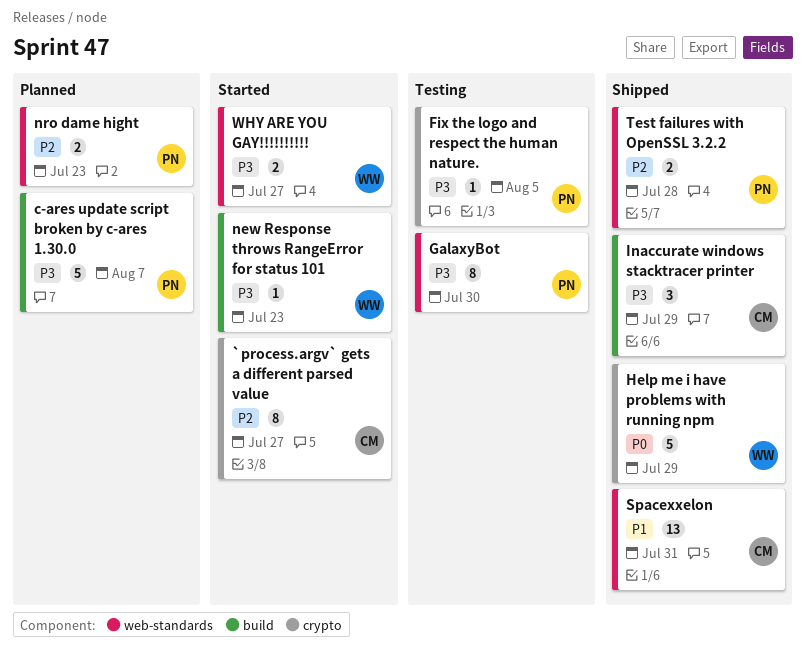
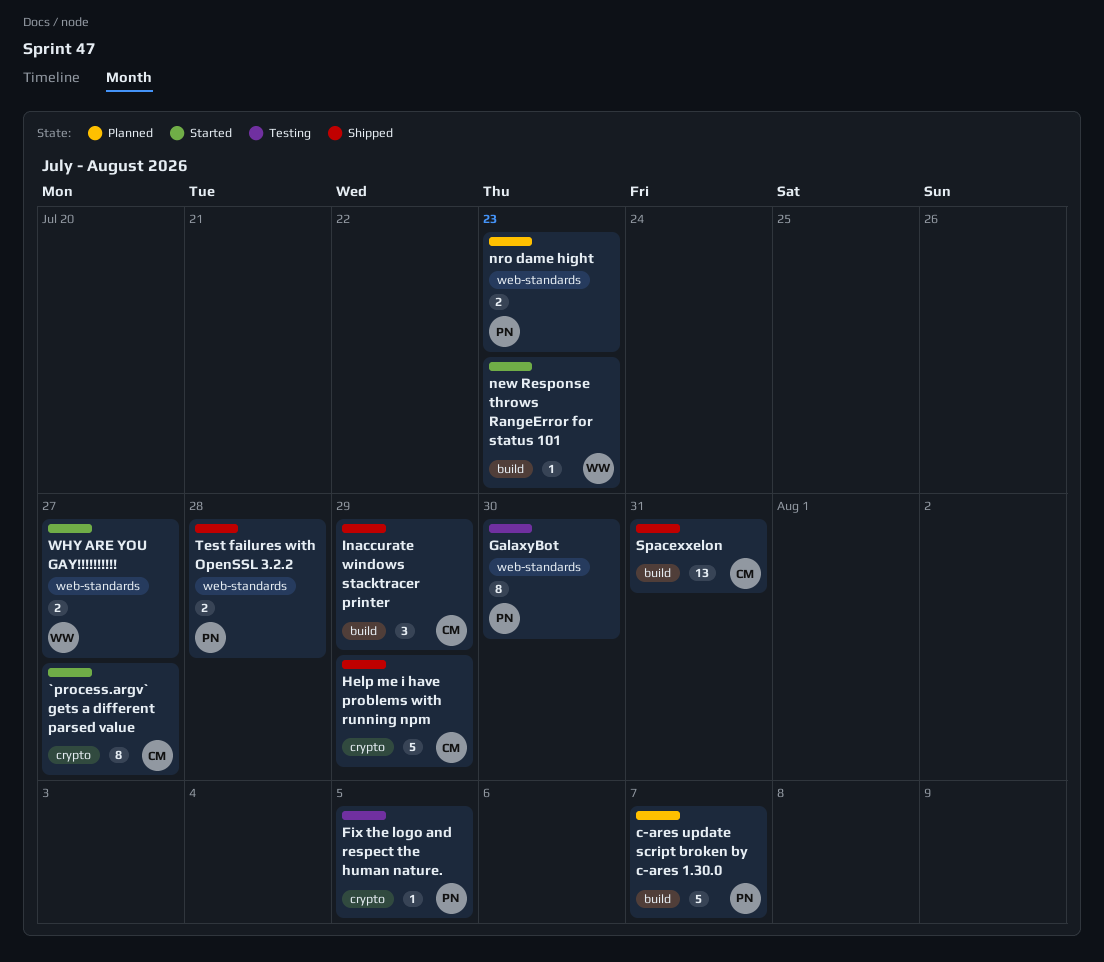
Help me i have problems with running npm, owner: WW -> CM
Spacexxelon, label: web-standards -> build

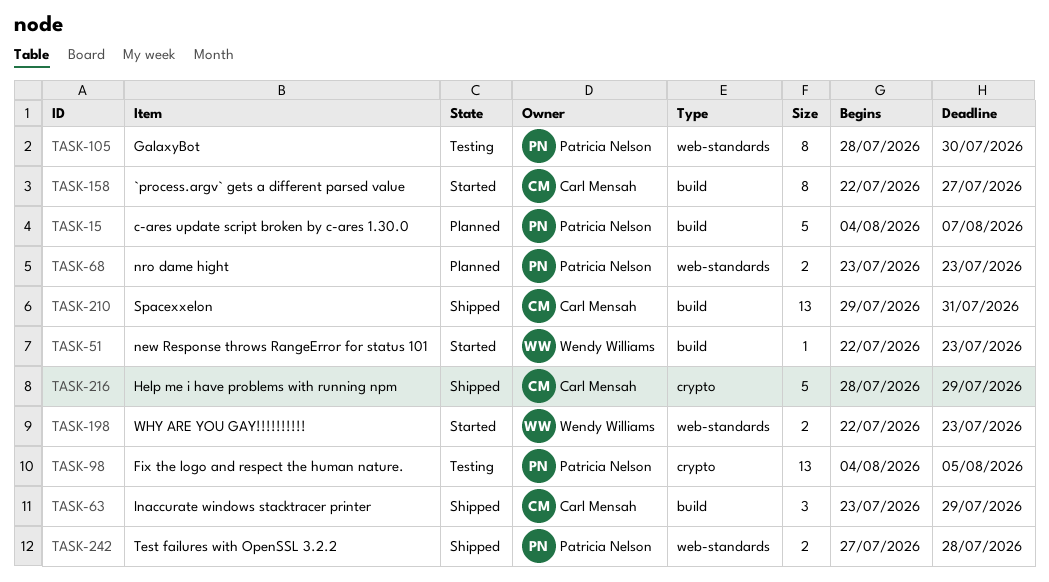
`process.argv` gets a different parsed value, label: crypto -> build
Fix the logo and respect the human nature., estimate: 1 -> 13
WHY ARE YOU GAY!!!!!!!!!!, due: Jul 27 -> Jul 23

